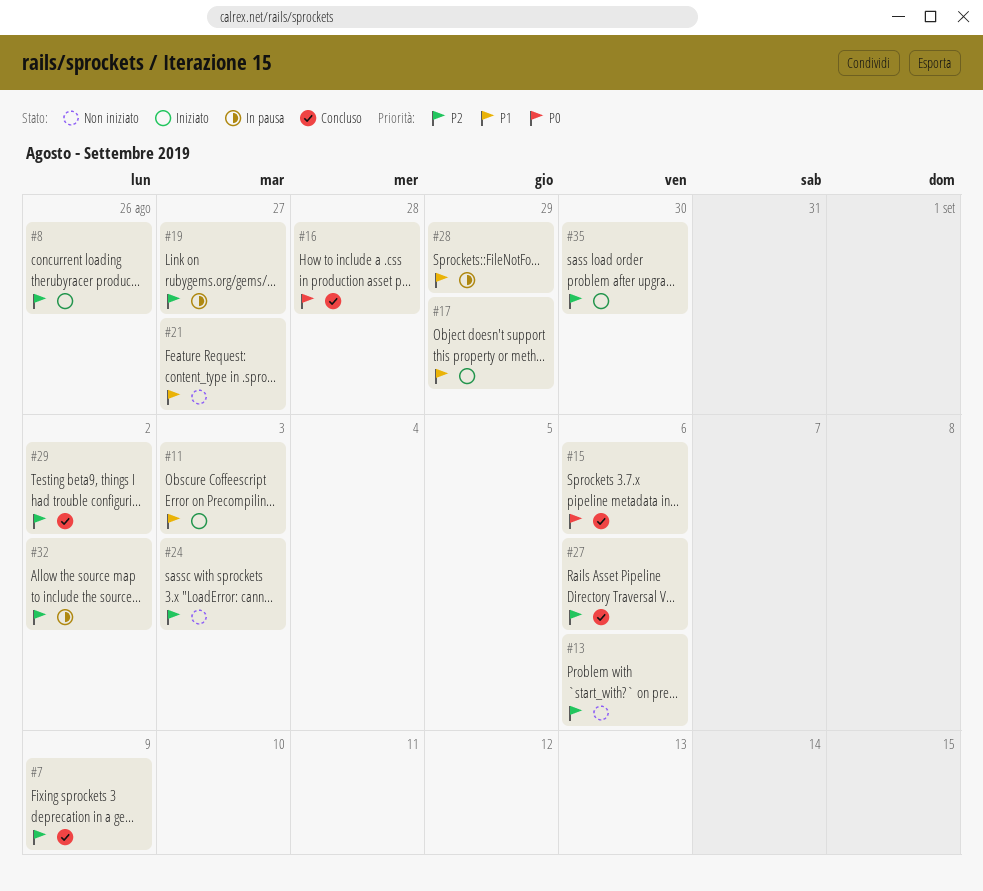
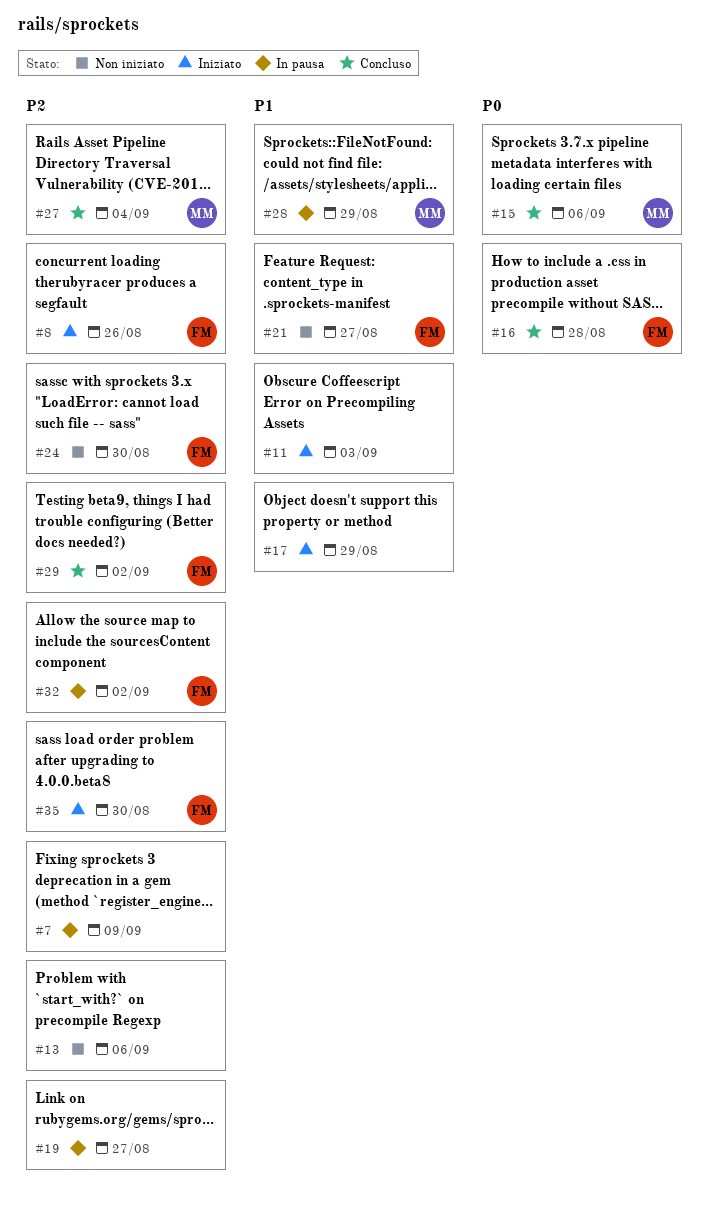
#7, status: Concluso -> In pausa
#24, due: Sep 3 -> Aug 30
#27, due: Sep 6 -> Sep 4

